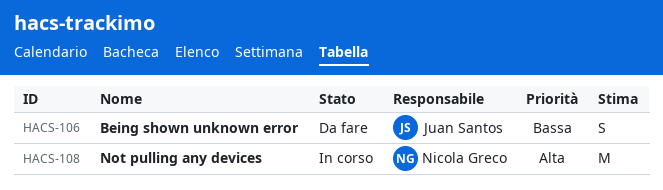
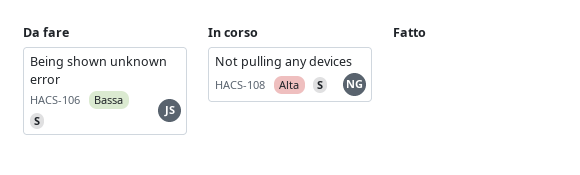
HACS-108, estimate: M -> S

